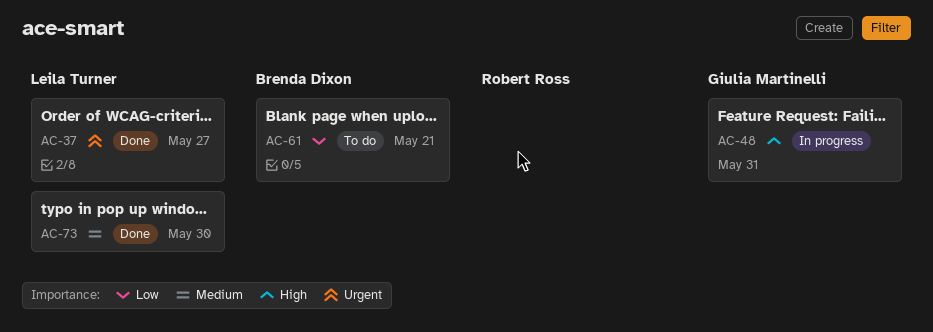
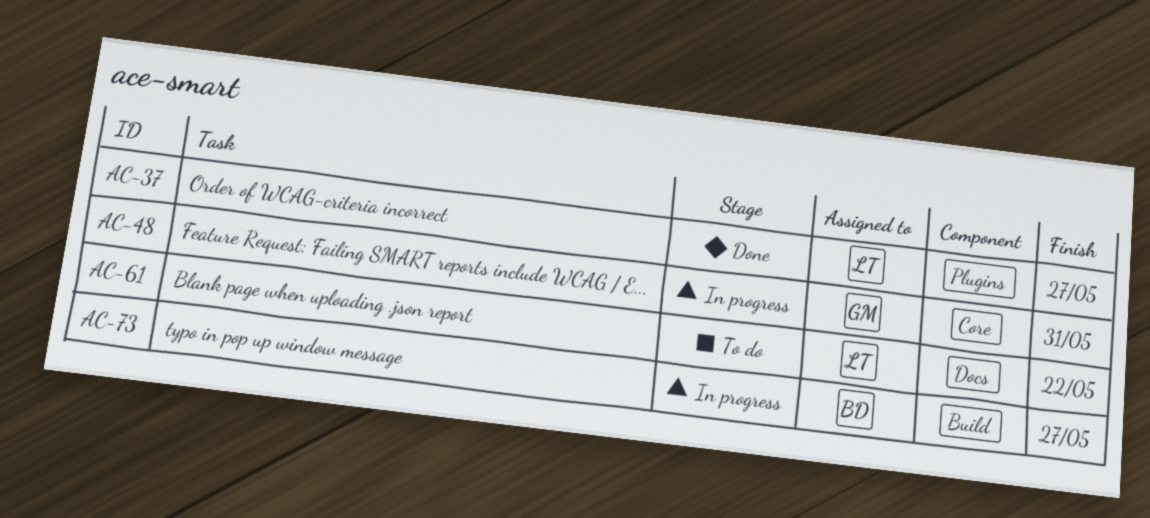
AC-61, owner: Brenda Dixon -> Leila Turner
AC-61, due: May 21 -> May 22
AC-73, status: Done -> In progress
AC-73, owner: Leila Turner -> Brenda Dixon
AC-73, due: May 30 -> May 27

